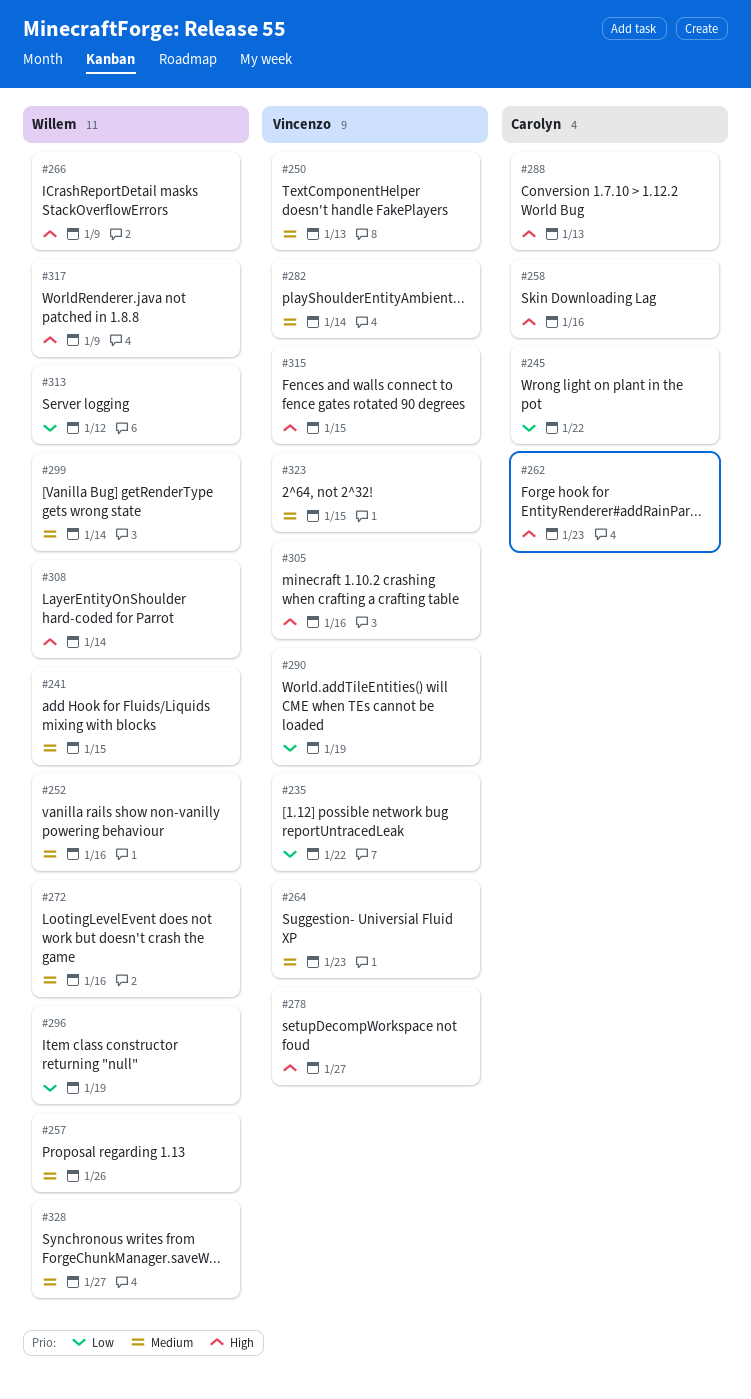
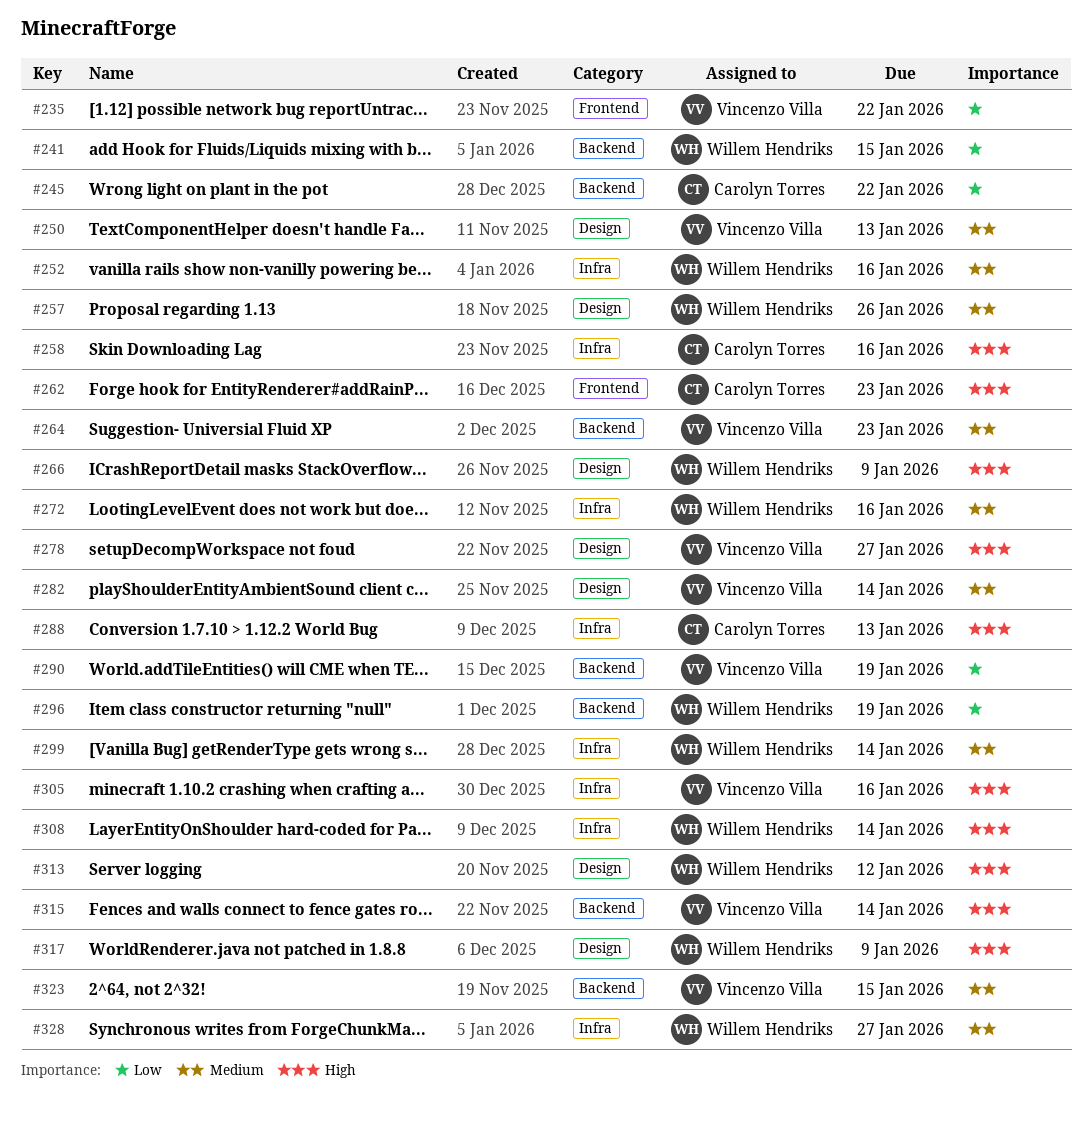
#241, priority: Medium -> Low
#313, priority: Low -> High
#315, due: Jan 15 -> Jan 14

